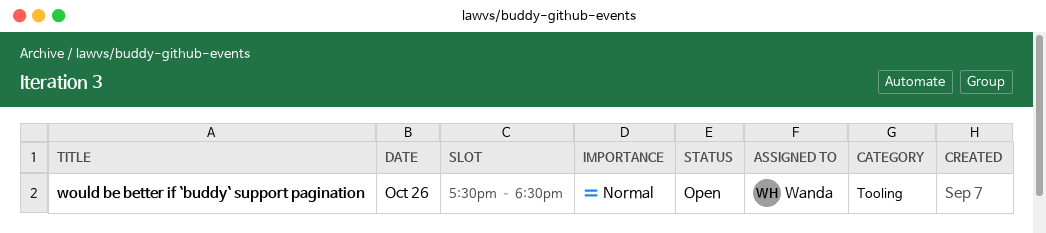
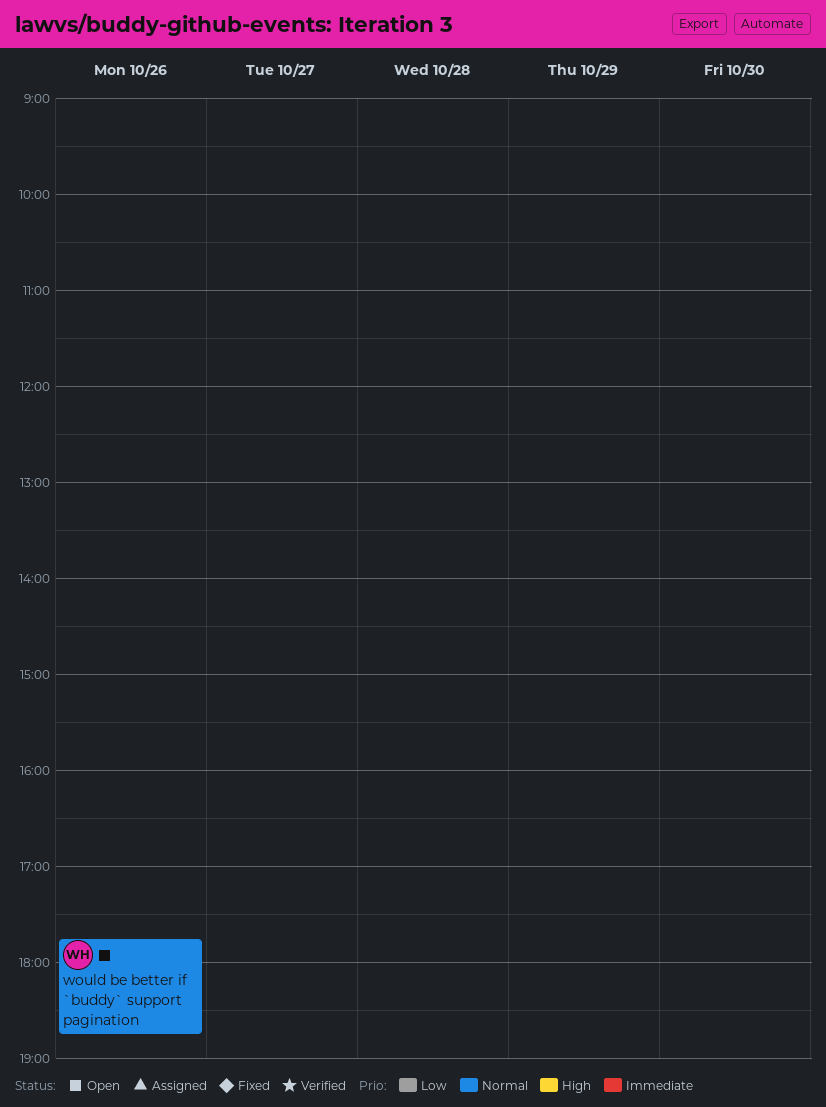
would be better if `buddy` support pagination, begins: 17:30 -> 17:45
would be better if `buddy` support pagination, ends: 18:30 -> 18:45

